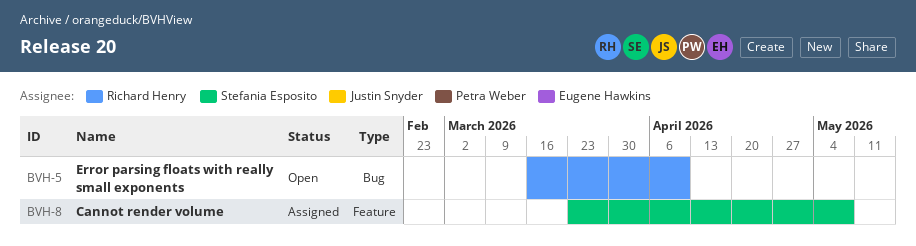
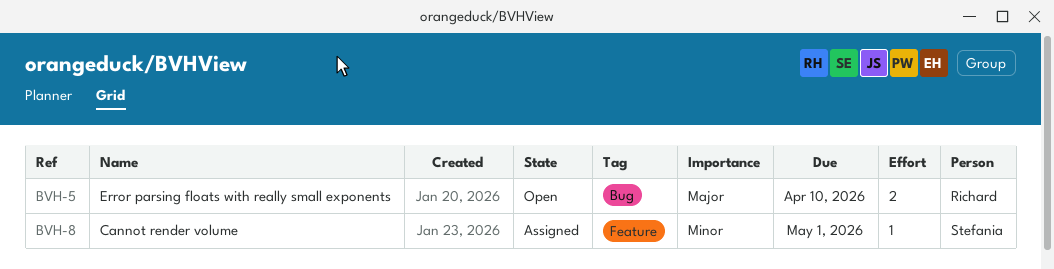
BVH-8, due: May 8 -> May 1

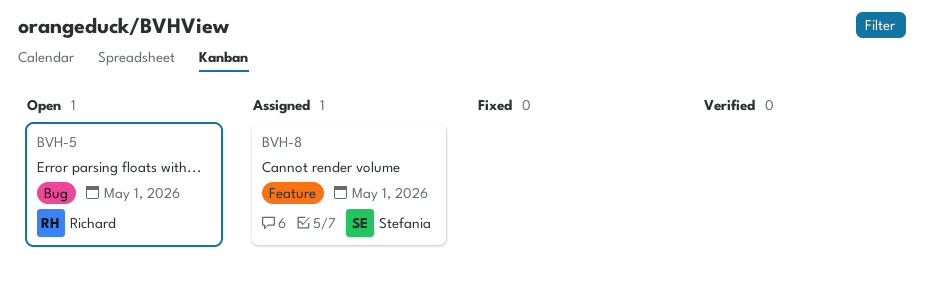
BVH-5, due: Apr 10 -> May 1

